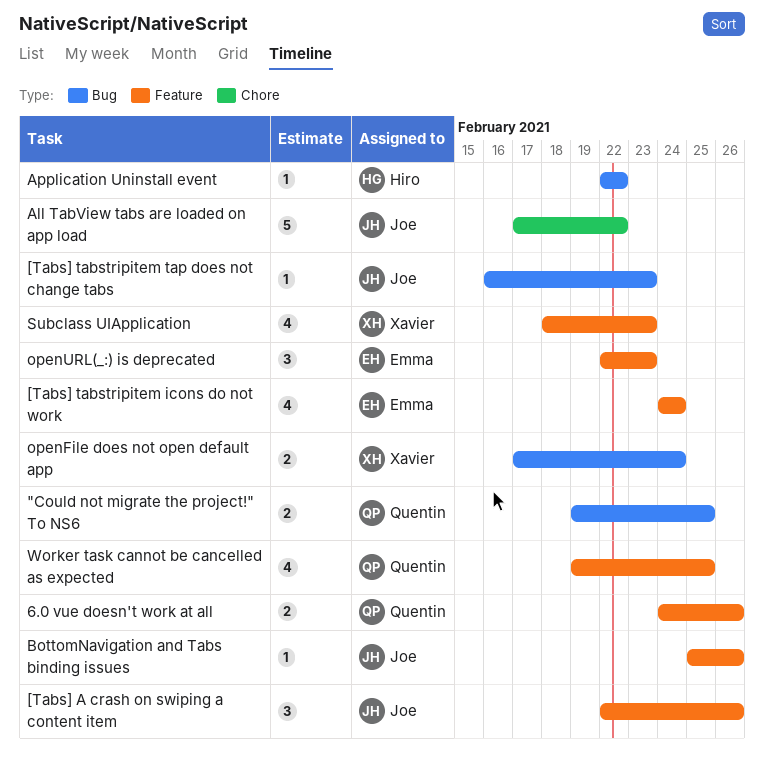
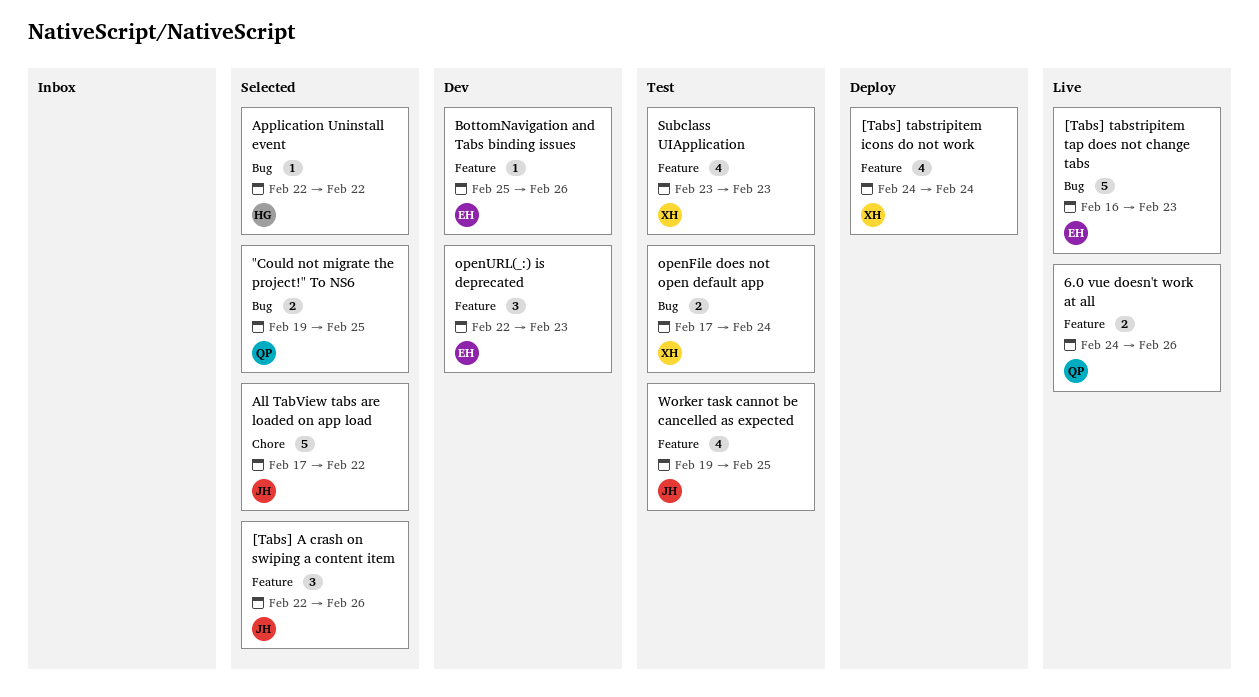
[Tabs] tabstripitem icons do not work, owner: Emma -> Xavier
[Tabs] tabstripitem tap does not change tabs, owner: Joe -> Emma
[Tabs] tabstripitem tap does not change tabs, estimate: 1 -> 5
BottomNavigation and Tabs binding issues, owner: Joe -> Emma
Subclass UIApplication, start: Feb 18 -> Feb 23
Worker task cannot be cancelled as expected, owner: Quentin -> Joe

